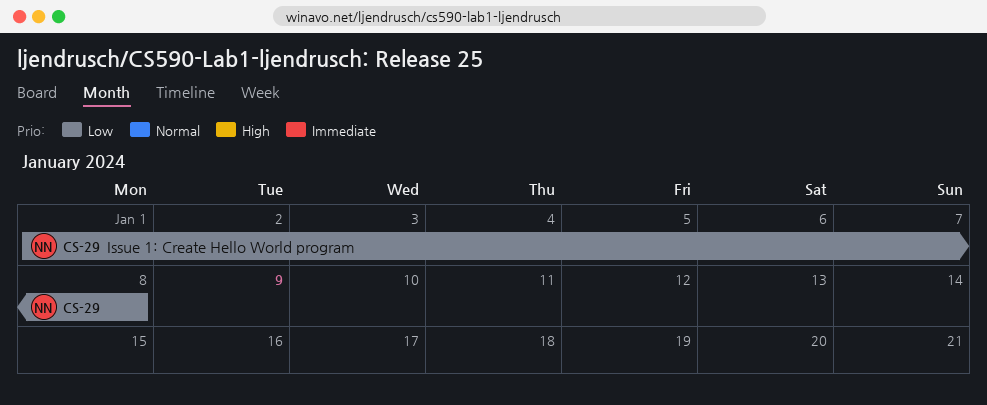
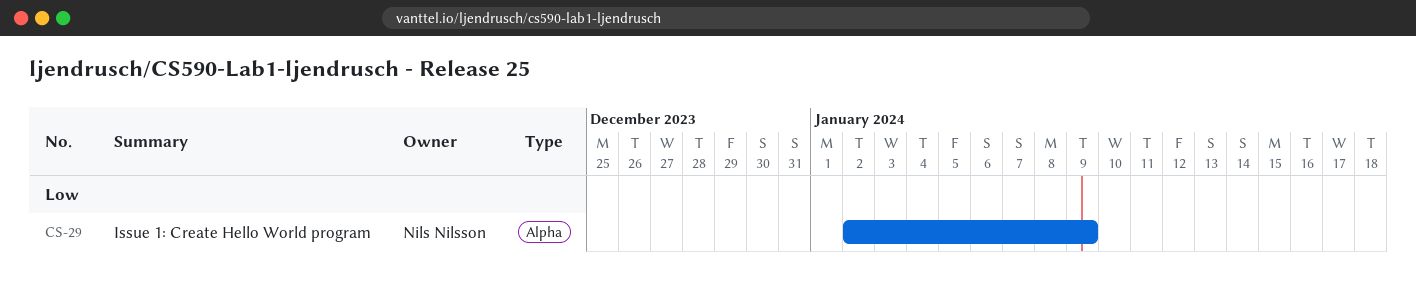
CS-29, start: Jan 1 -> Jan 2
CS-29, due: Jan 8 -> Jan 9

